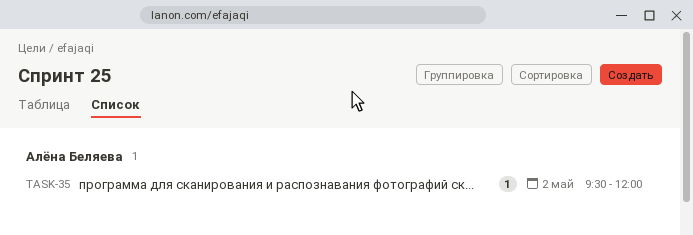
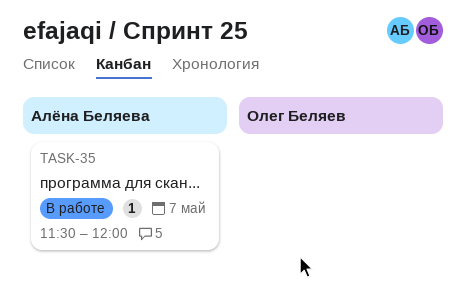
TASK-35, day: May 2 -> May 7
TASK-35, begins: 09:30 -> 11:30

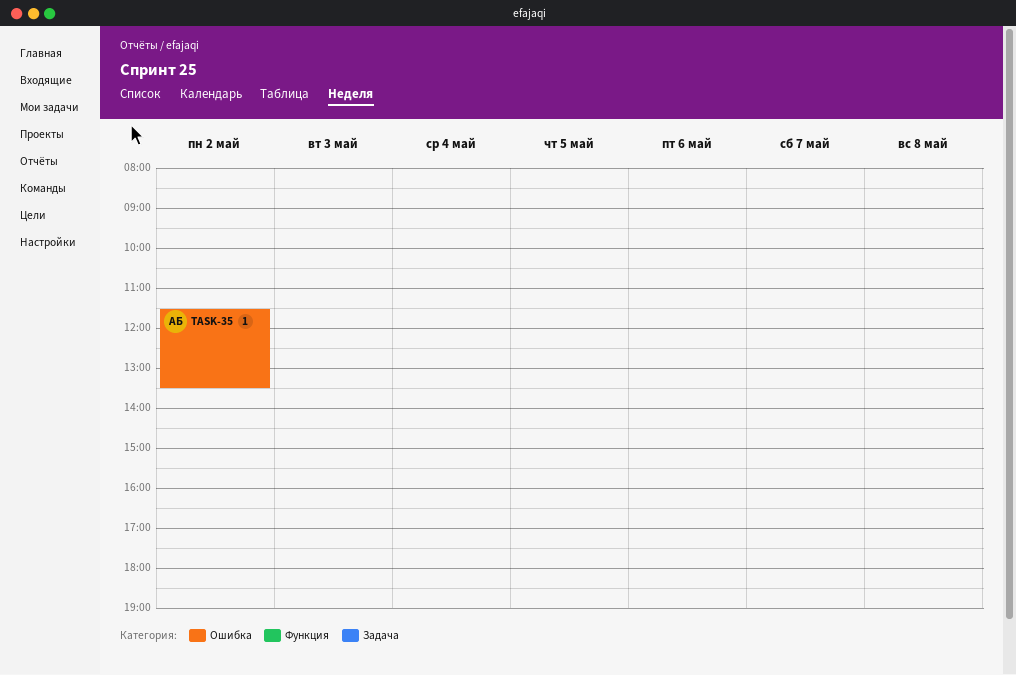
TASK-35, day: May 7 -> May 2
TASK-35, ends: 12:00 -> 13:30

